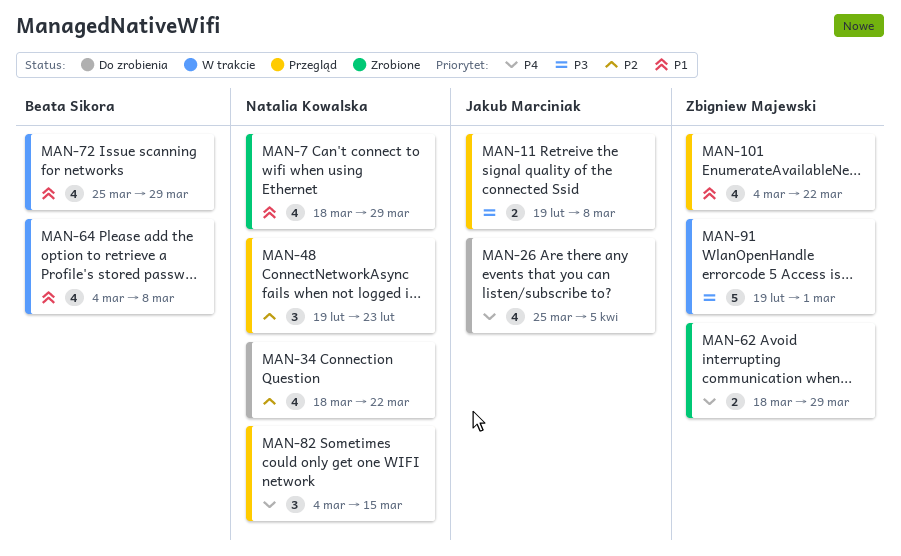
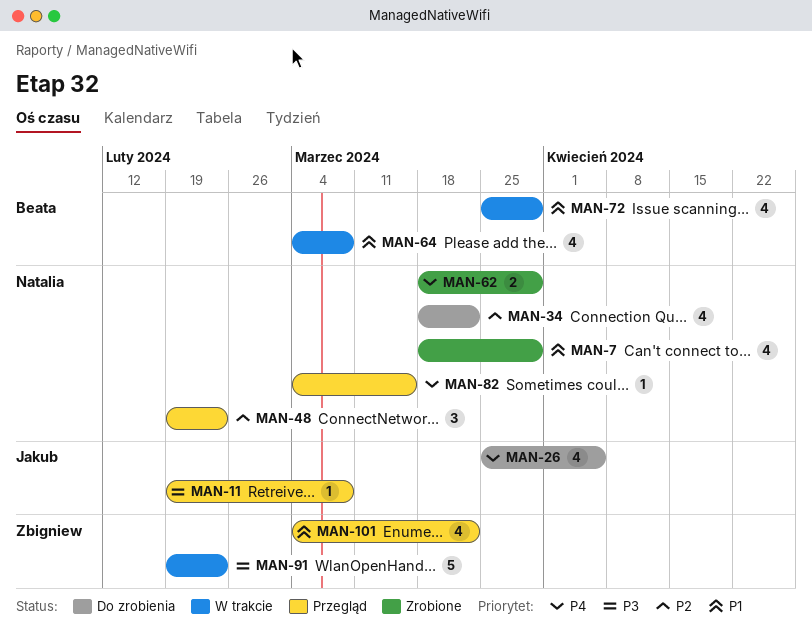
MAN-11, estimate: 2 -> 1
MAN-62, owner: Zbigniew Majewski -> Natalia Kowalska
MAN-82, estimate: 3 -> 1
MAN-91, due: Mar 1 -> Feb 23

